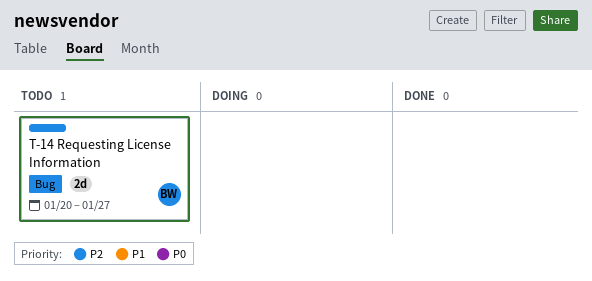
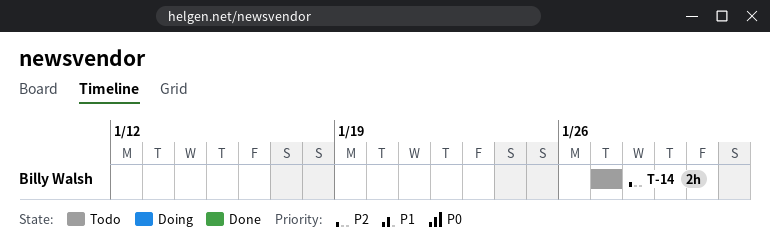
T-14, estimate: 2d -> 2h
T-14, start: Jan 20 -> Jan 27

